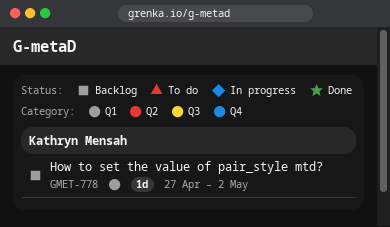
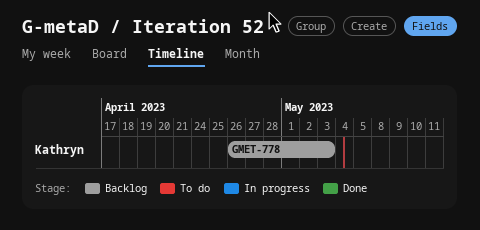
GMET-778, start: Apr 27 -> Apr 26
GMET-778, due: May 2 -> May 3

